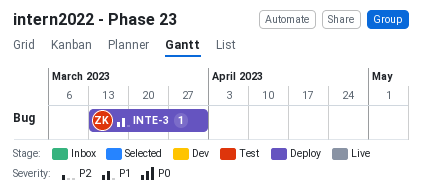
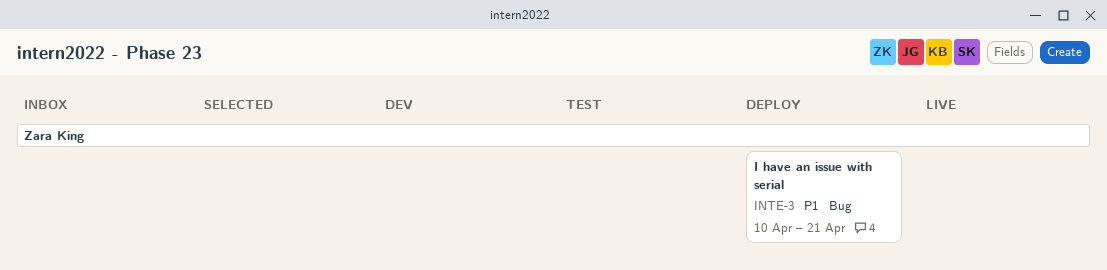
INTE-3, start: Mar 13 -> Apr 10
INTE-3, due: Mar 31 -> Apr 21

